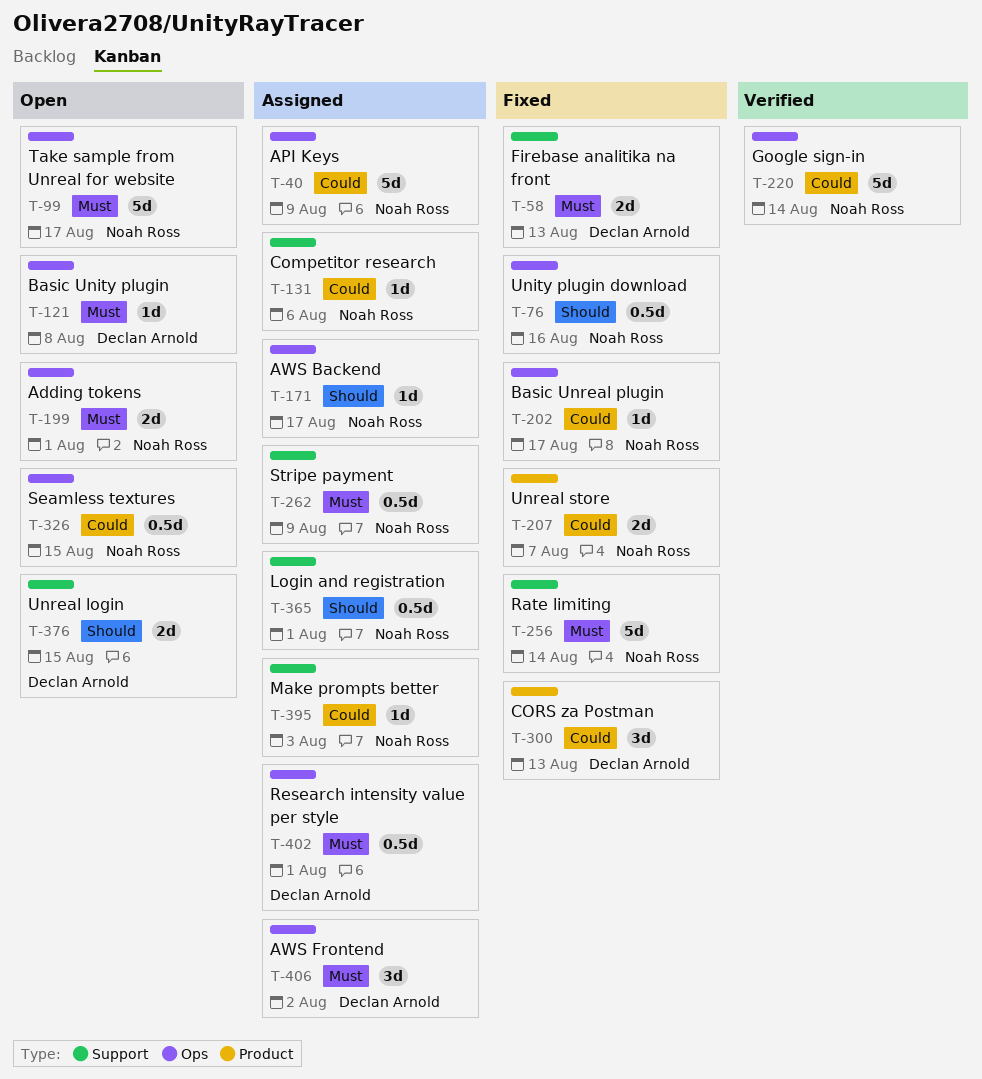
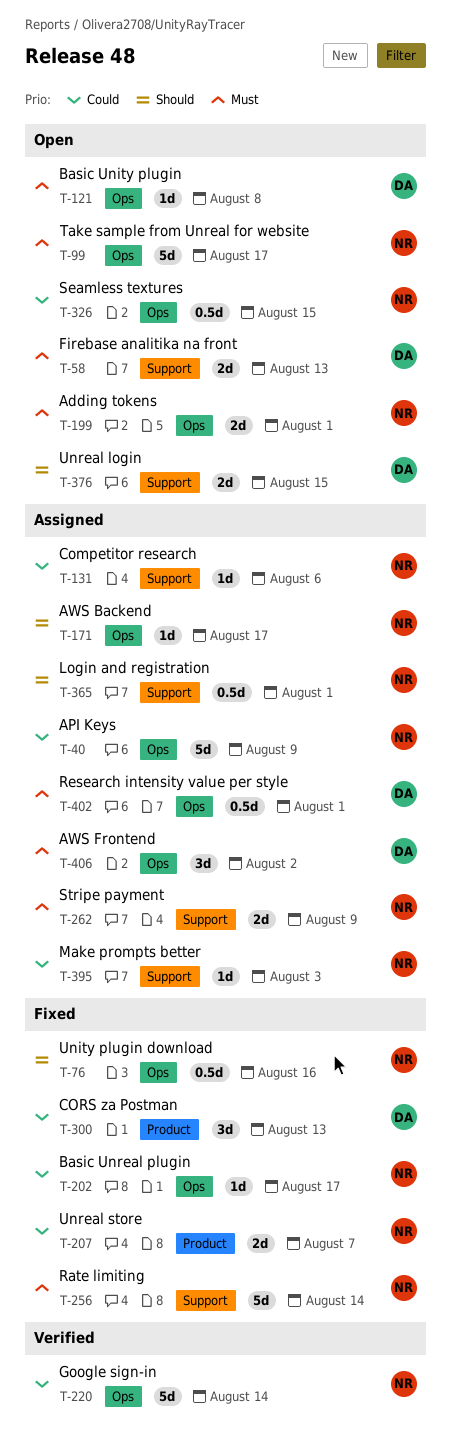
T-58, status: Fixed -> Open
T-262, estimate: 0.5d -> 2d

